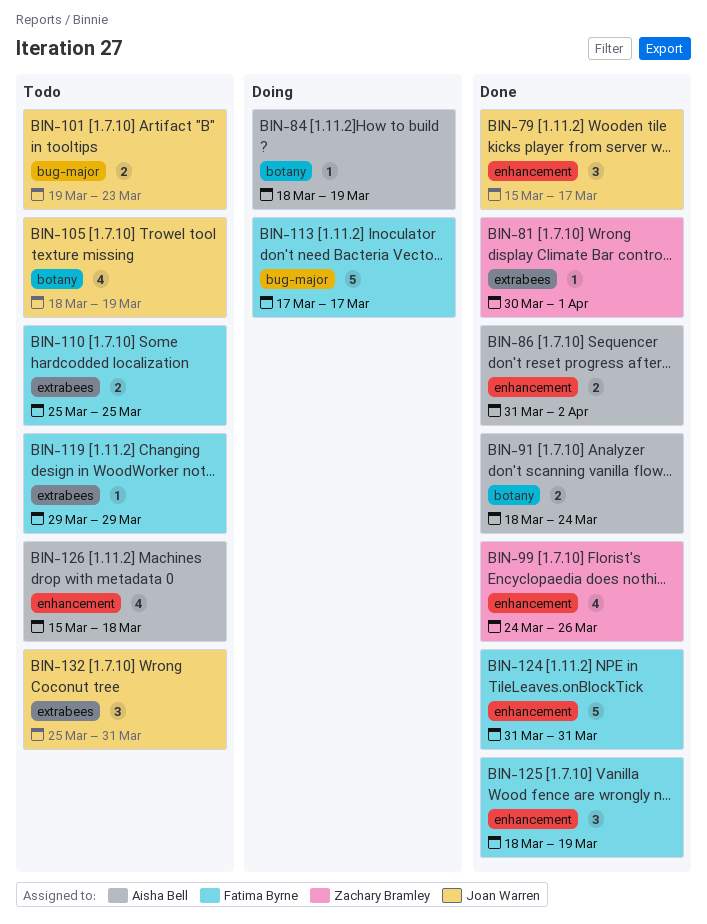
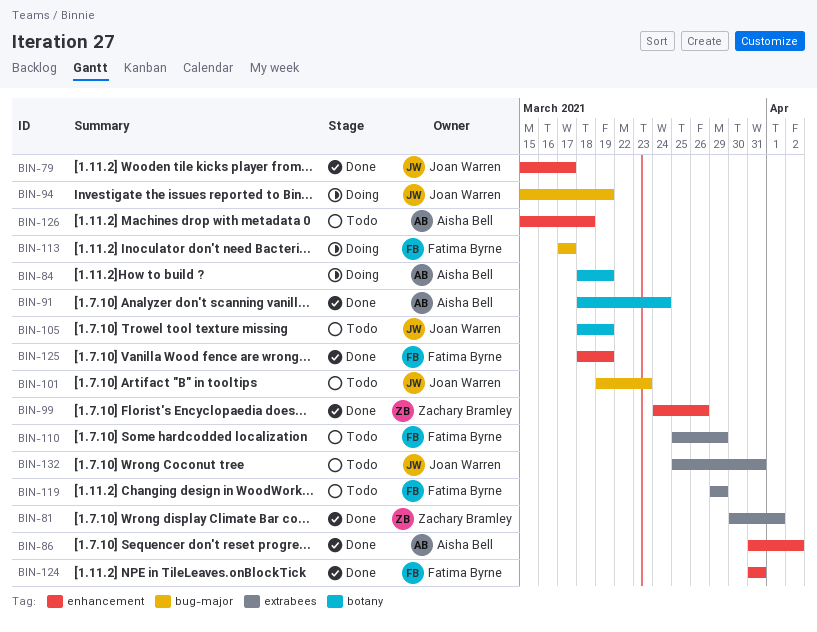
BIN-94: none -> present
BIN-110, due: Mar 25 -> Mar 29

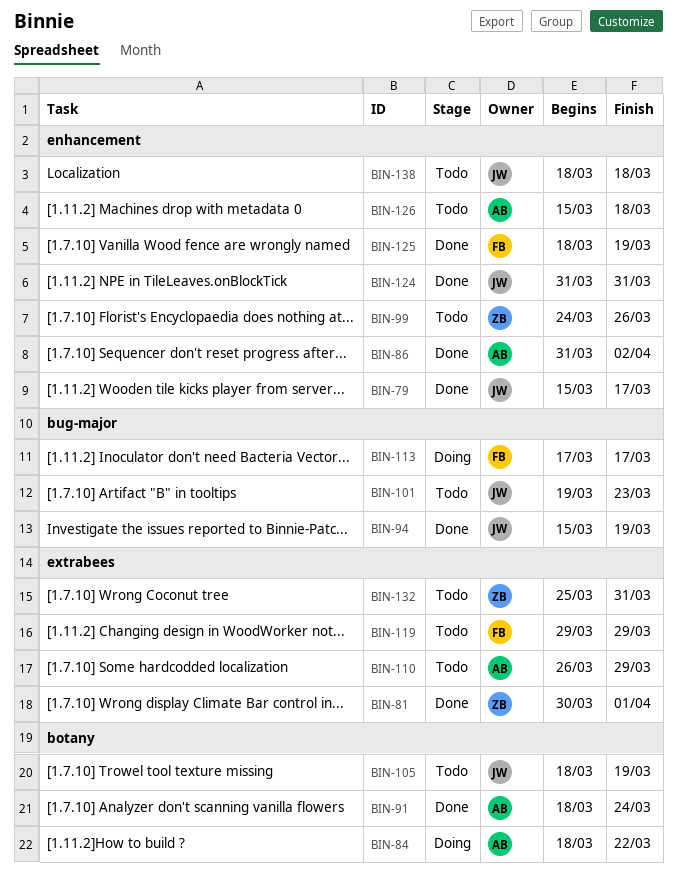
BIN-84, due: Mar 19 -> Mar 22
BIN-94, status: Doing -> Done
BIN-99, status: Done -> Todo
BIN-110, owner: Fatima Byrne -> Aisha Bell
BIN-110, start: Mar 25 -> Mar 26
BIN-124, owner: Fatima Byrne -> Joan Warren
BIN-132, owner: Joan Warren -> Zachary Bramley
BIN-138: none -> present

